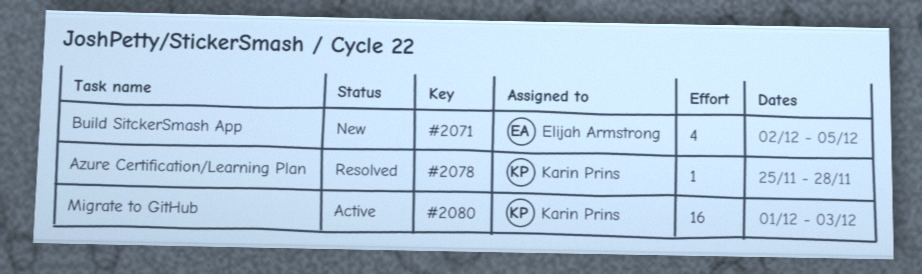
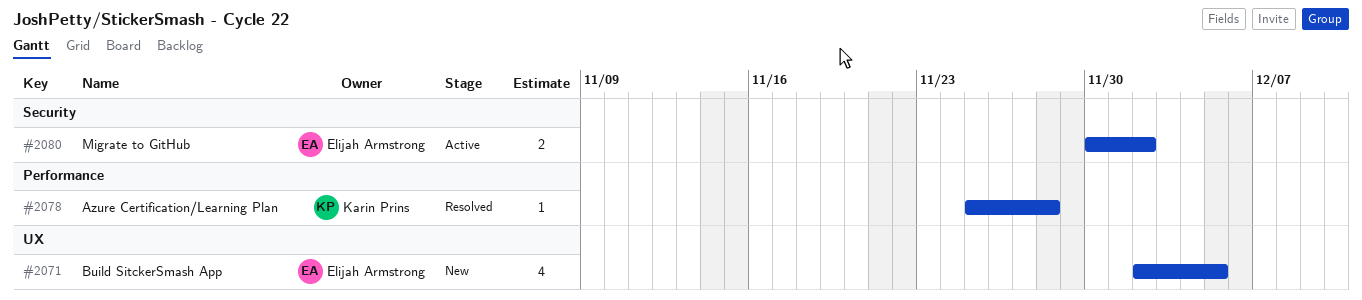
#2080, owner: Karin Prins -> Elijah Armstrong
#2080, estimate: 16 -> 2
#2080, start: Dec 1 -> Nov 30
#2080, due: Dec 3 -> Dec 2

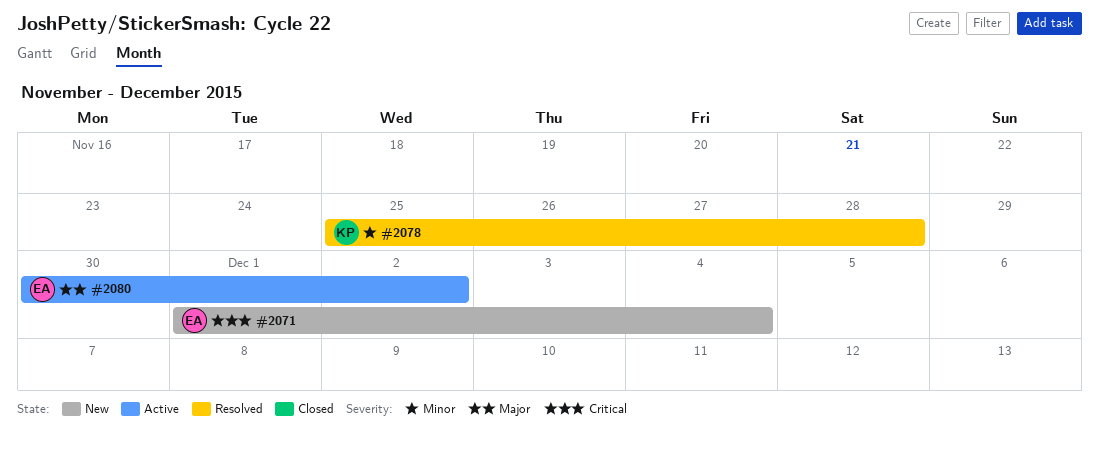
#2071, start: Dec 2 -> Dec 1
#2071, due: Dec 5 -> Dec 4

